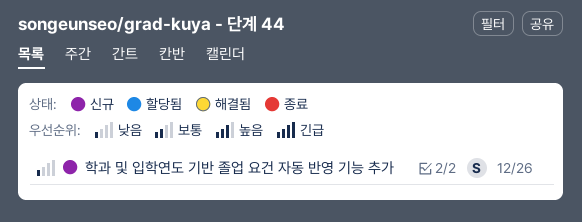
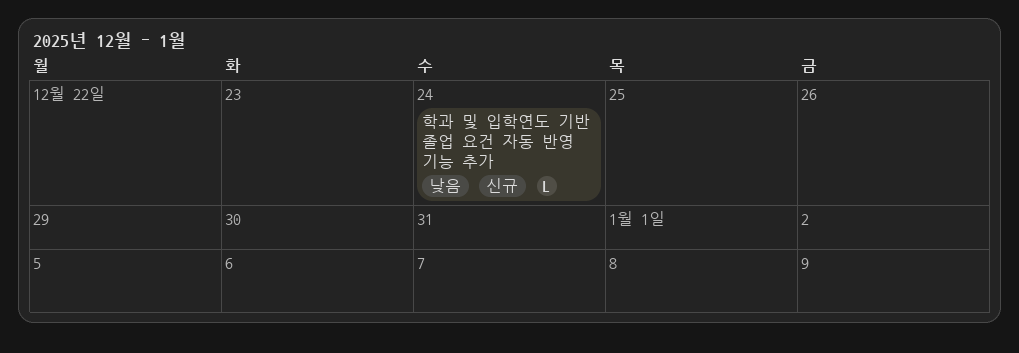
학과 및 입학연도 기반 졸업 요건 자동 반영 기능 추가, estimate: S -> L
학과 및 입학연도 기반 졸업 요건 자동 반영 기능 추가, due: Dec 26 -> Dec 24

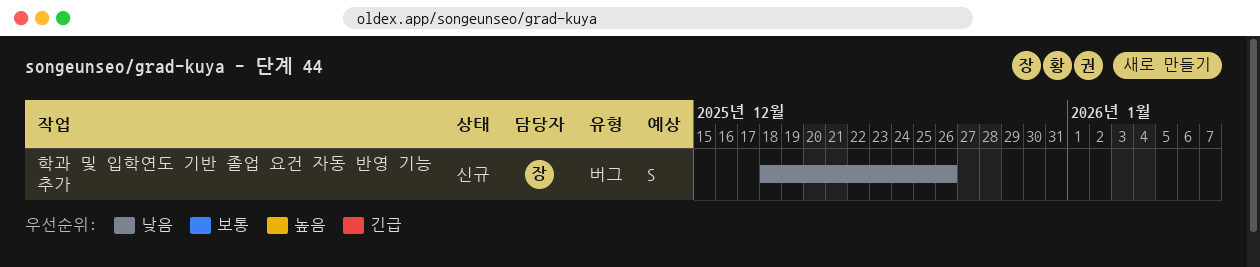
학과 및 입학연도 기반 졸업 요건 자동 반영 기능 추가, estimate: L -> S
학과 및 입학연도 기반 졸업 요건 자동 반영 기능 추가, due: Dec 24 -> Dec 26

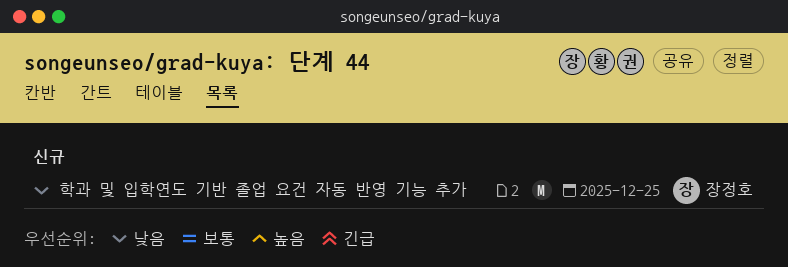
학과 및 입학연도 기반 졸업 요건 자동 반영 기능 추가, estimate: S -> M
학과 및 입학연도 기반 졸업 요건 자동 반영 기능 추가, due: Dec 26 -> Dec 25

